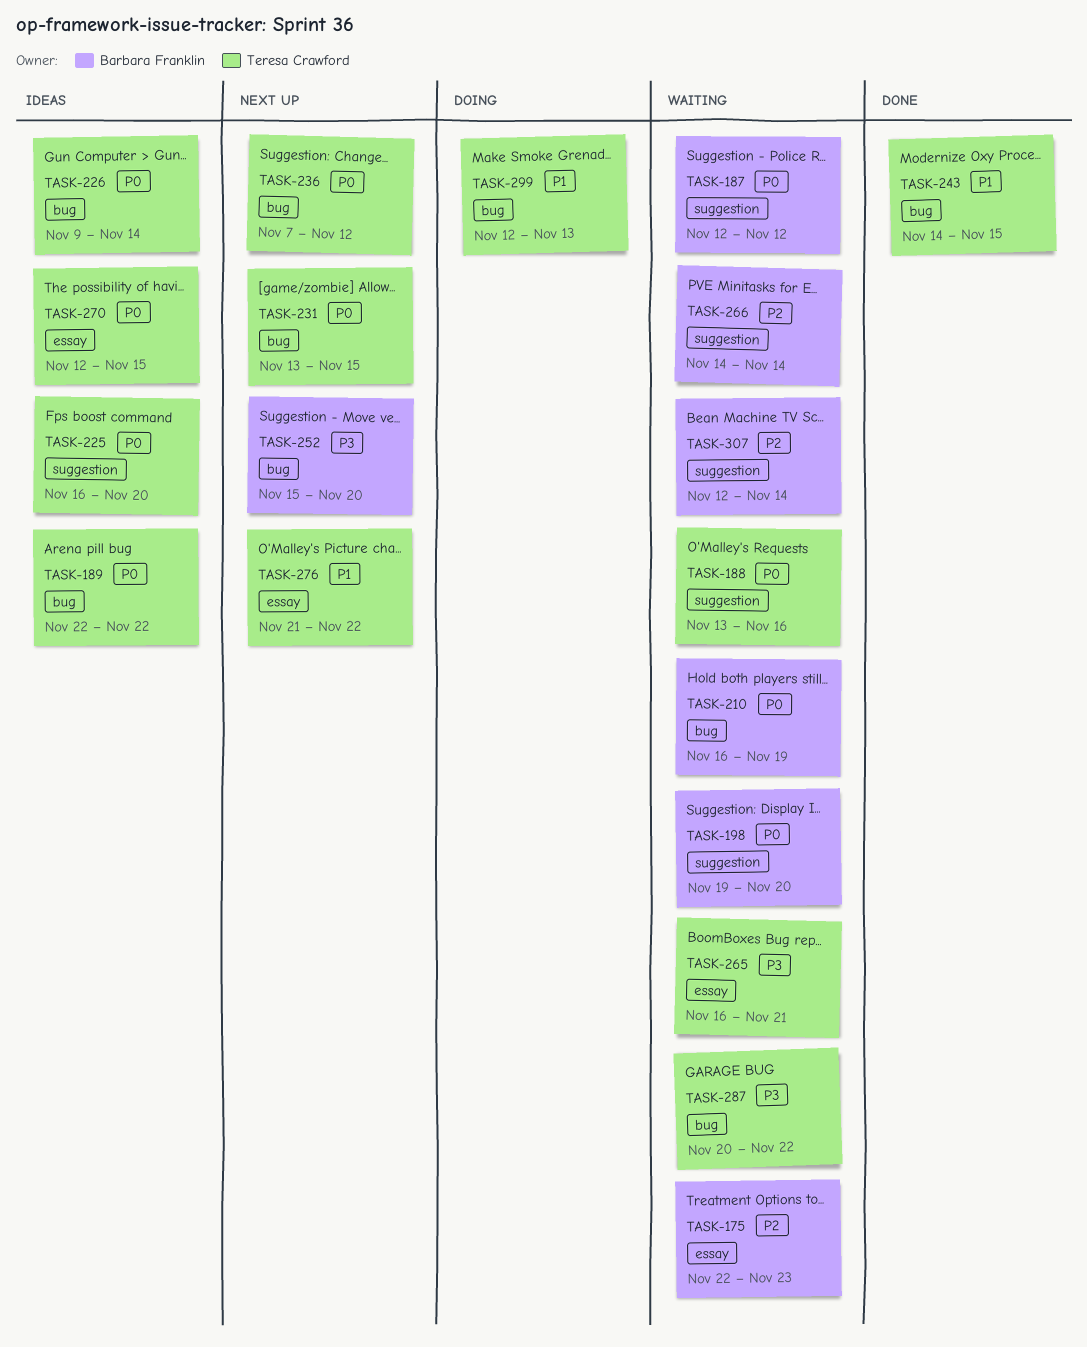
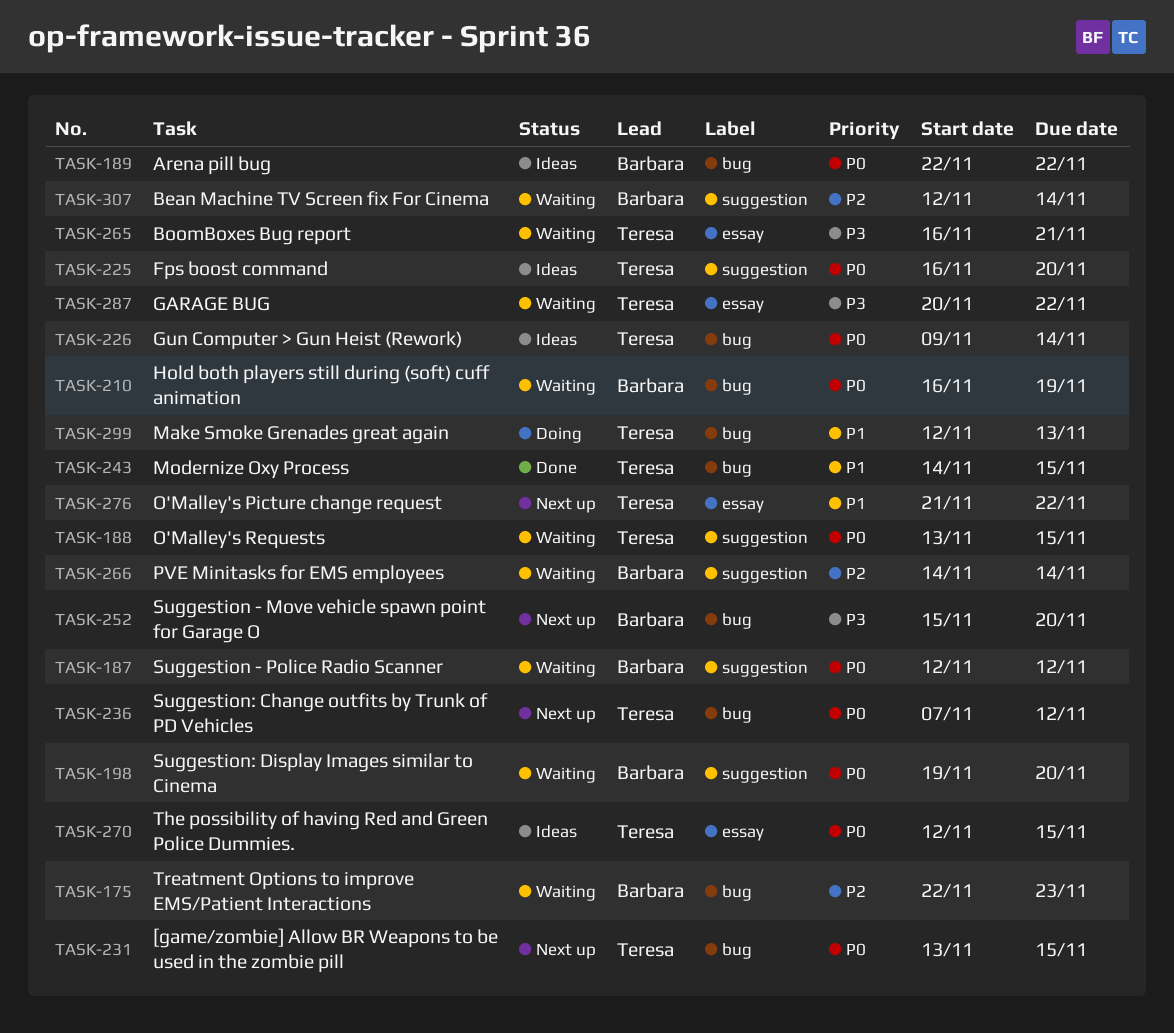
TASK-175, label: essay -> bug
TASK-188, due: Nov 16 -> Nov 15
TASK-189, owner: Teresa Crawford -> Barbara Franklin
TASK-287, label: bug -> essay

